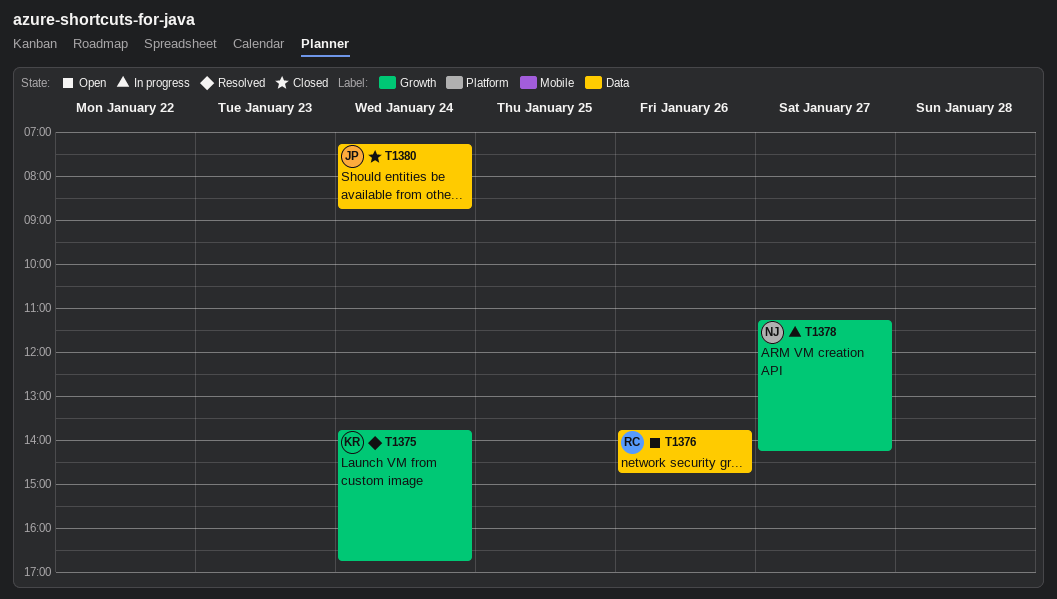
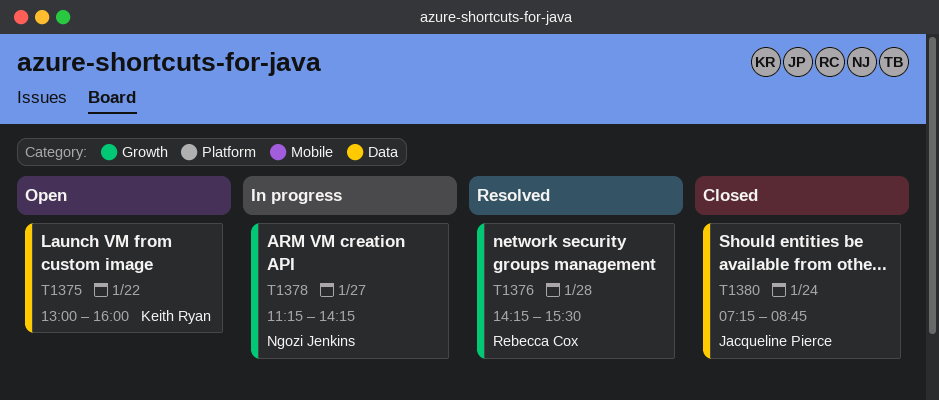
T1375, status: Resolved -> Open
T1375, label: Growth -> Data
T1375, day: Jan 24 -> Jan 22
T1375, begins: 13:45 -> 13:00
T1375, ends: 16:45 -> 16:00
T1376, status: Open -> Resolved
T1376, label: Data -> Growth
T1376, day: Jan 26 -> Jan 28
T1376, begins: 13:45 -> 14:15
T1376, ends: 14:45 -> 15:30

